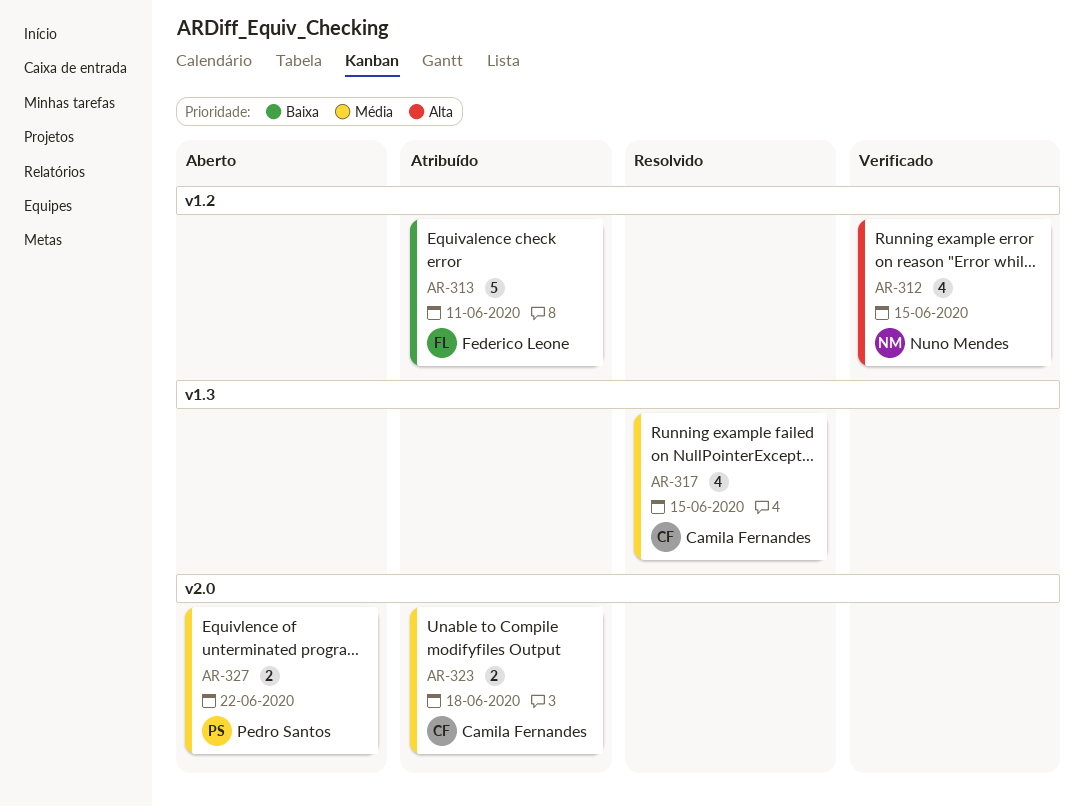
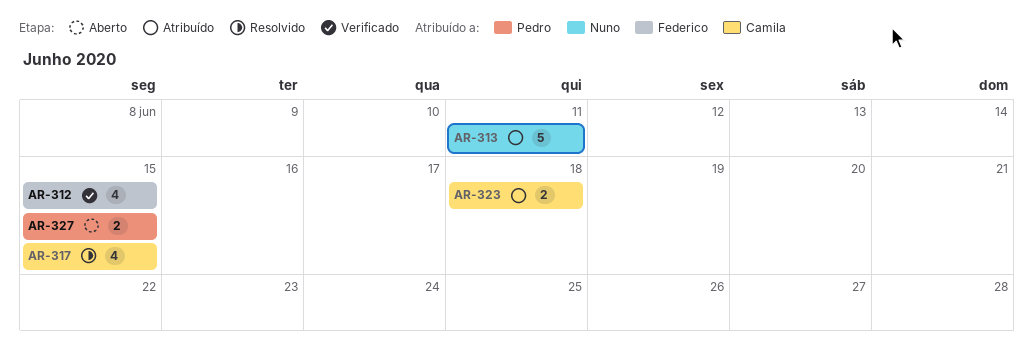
AR-312, owner: Nuno Mendes -> Federico Leone
AR-313, owner: Federico Leone -> Nuno Mendes
AR-327, due: Jun 22 -> Jun 15

